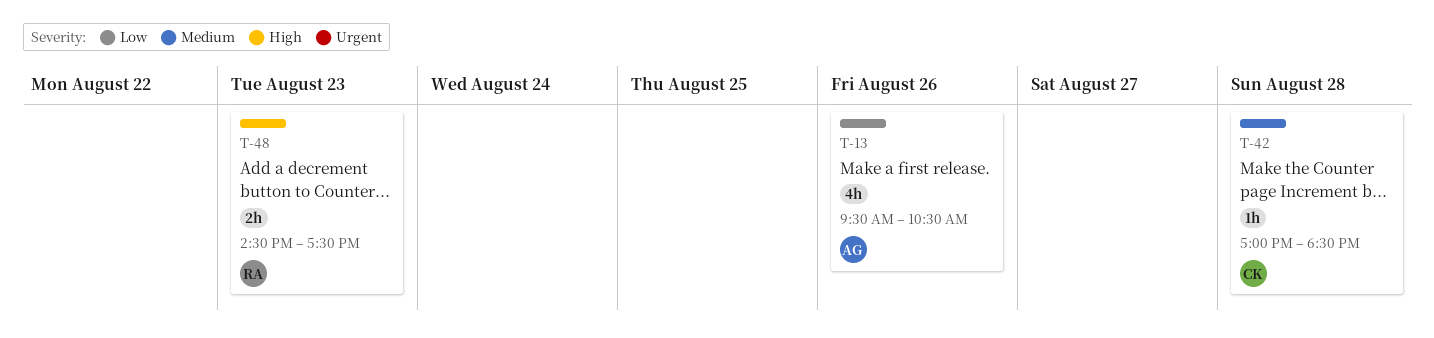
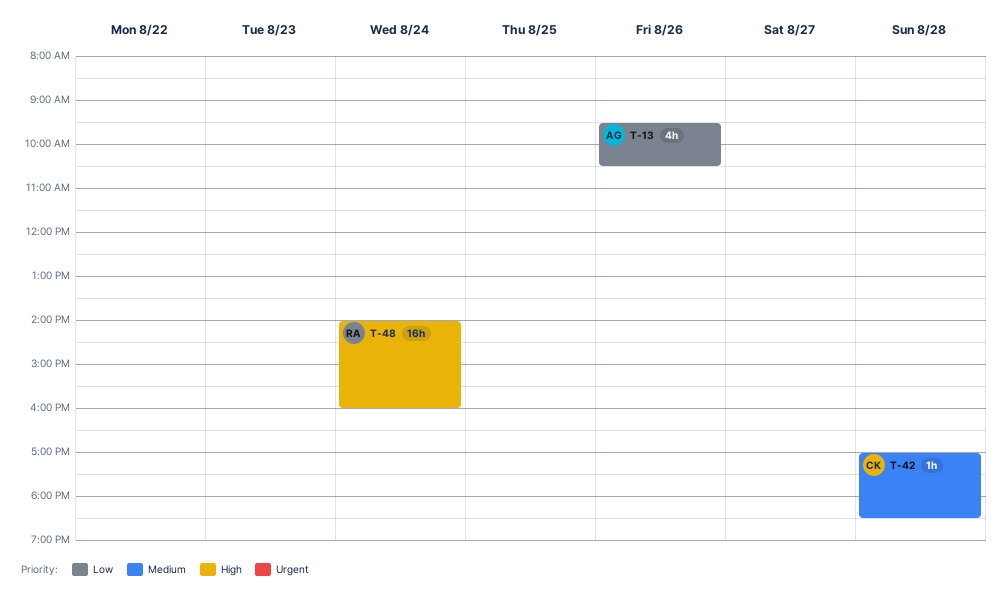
T-48, estimate: 2h -> 16h
T-48, day: Aug 23 -> Aug 24
T-48, begins: 14:30 -> 14:00
T-48, ends: 17:30 -> 16:00

